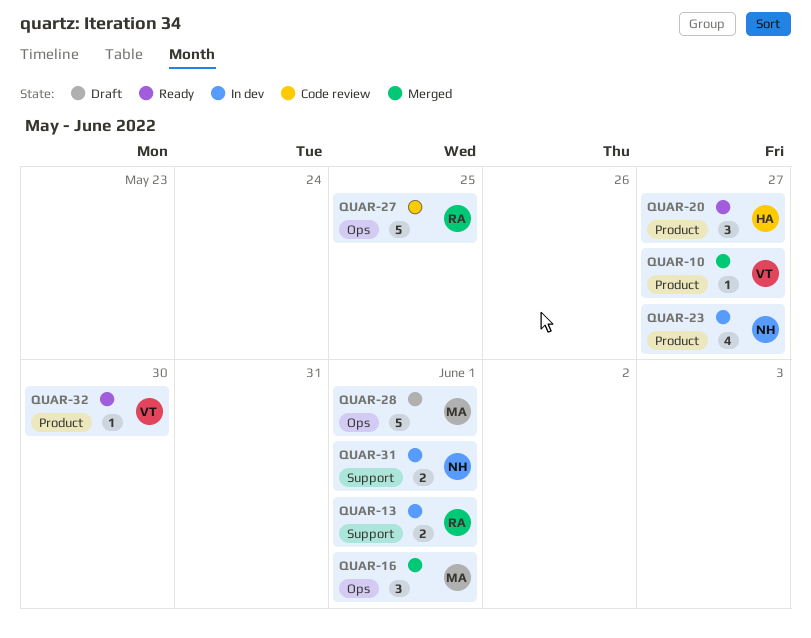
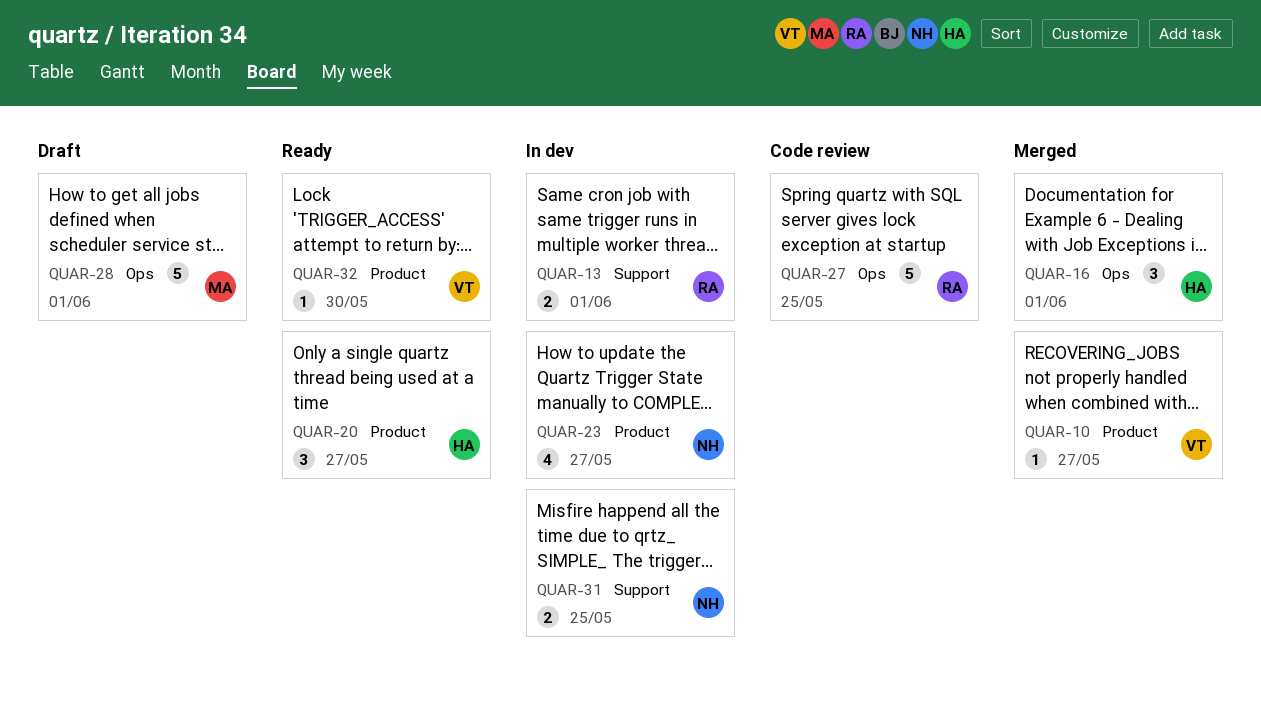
QUAR-16, owner: MA -> HA
QUAR-31, due: Jun 1 -> May 25

